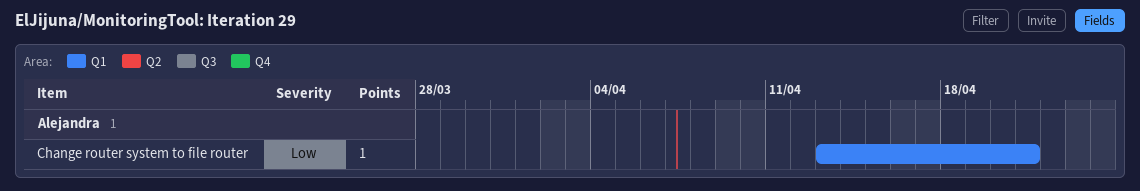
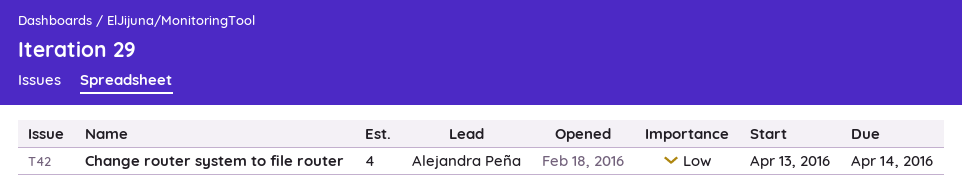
Change router system to file router, estimate: 1 -> 4
Change router system to file router, due: Apr 21 -> Apr 14

